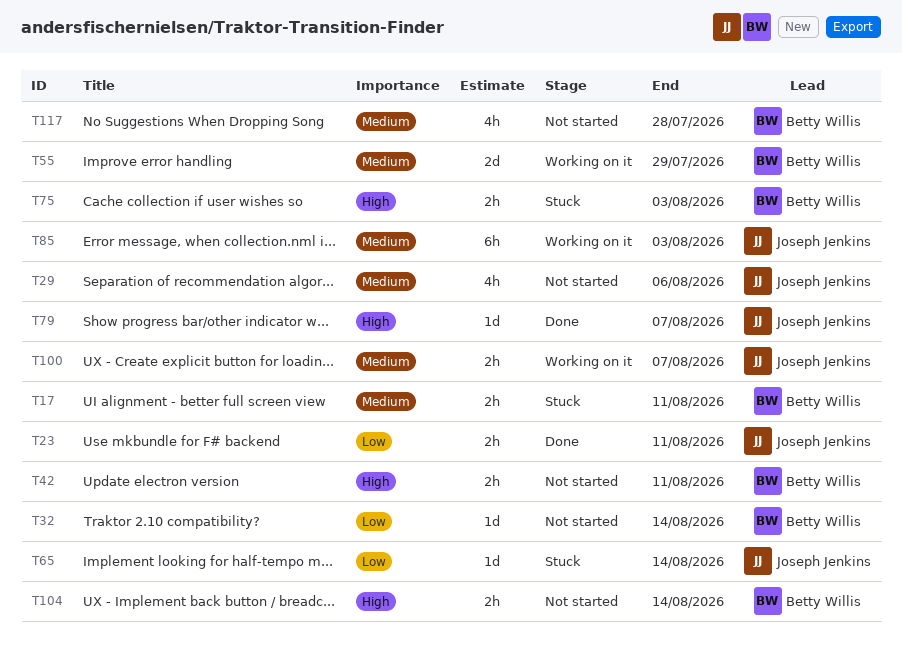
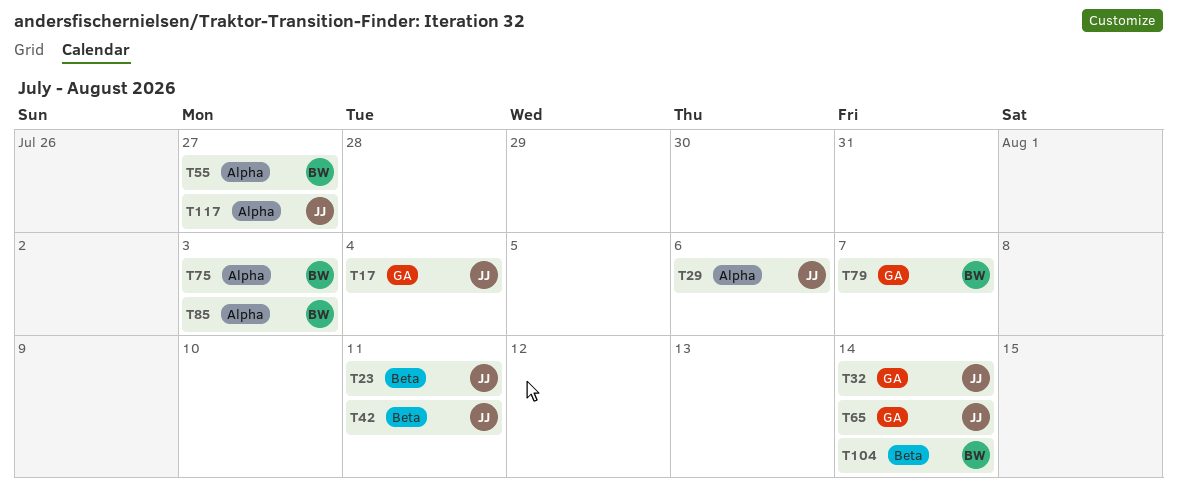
T17, owner: Betty Willis -> Joseph Jenkins
T17, due: Aug 11 -> Aug 4
T32, owner: Betty Willis -> Joseph Jenkins
T42, owner: Betty Willis -> Joseph Jenkins
T55, due: Jul 29 -> Jul 27
T79, owner: Joseph Jenkins -> Betty Willis
T85, owner: Joseph Jenkins -> Betty Willis
T100: present -> none
T117, owner: Betty Willis -> Joseph Jenkins
T117, due: Jul 28 -> Jul 27

